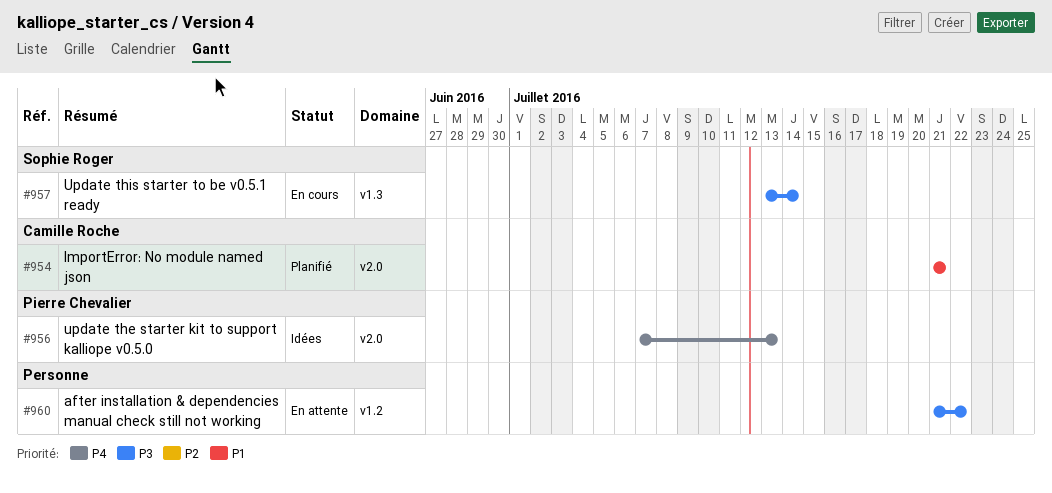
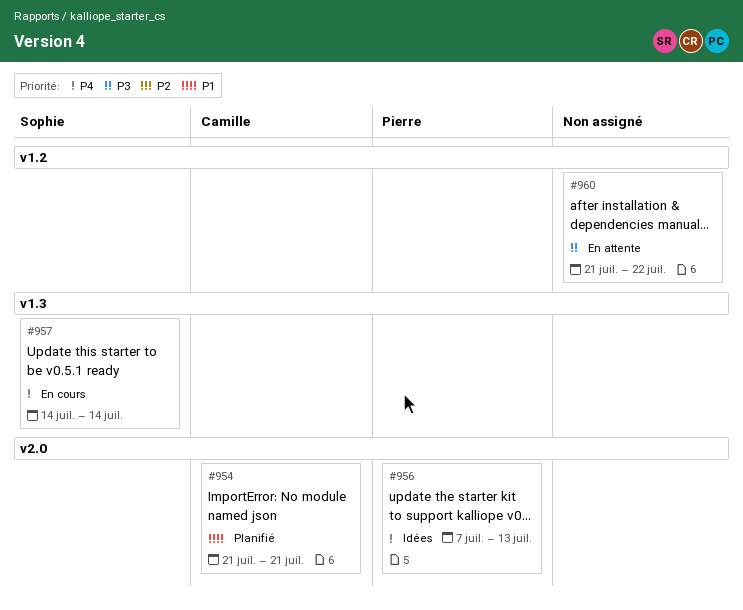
#957, priority: P3 -> P4
#957, start: Jul 13 -> Jul 14

